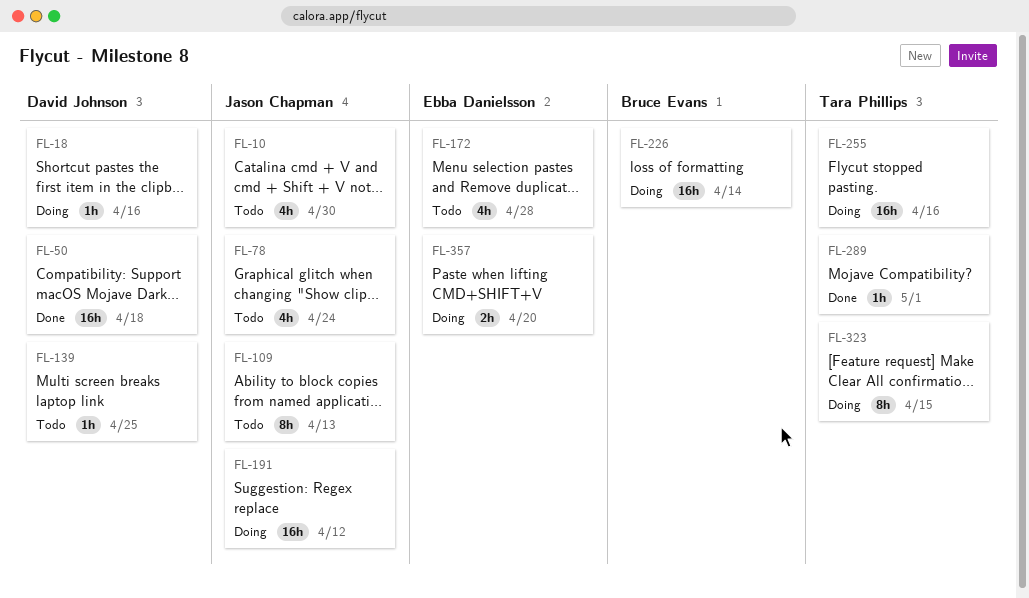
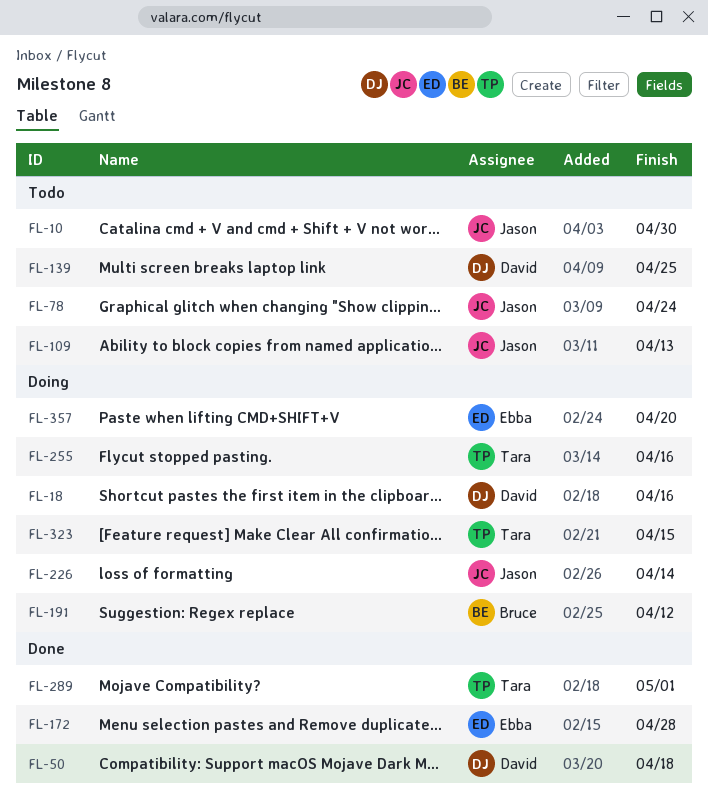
FL-172, status: Todo -> Done
FL-191, owner: Jason Chapman -> Bruce Evans
FL-226, owner: Bruce Evans -> Jason Chapman

